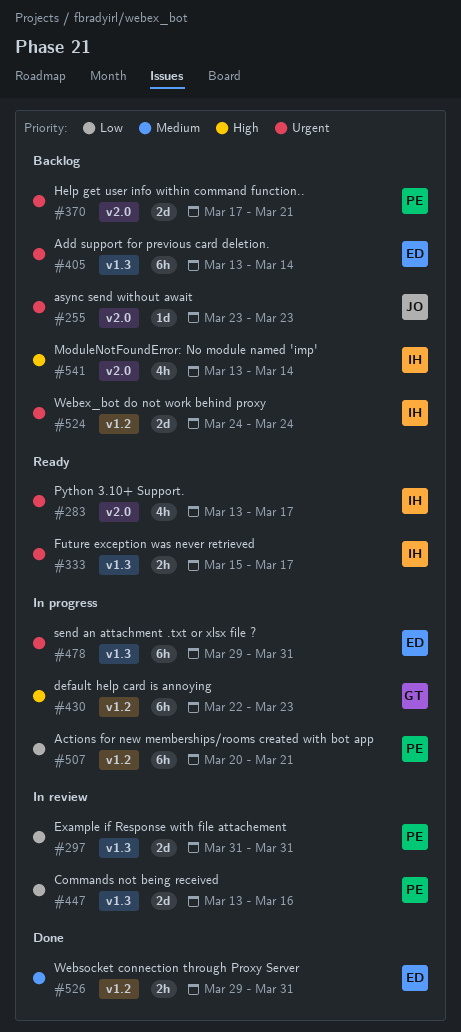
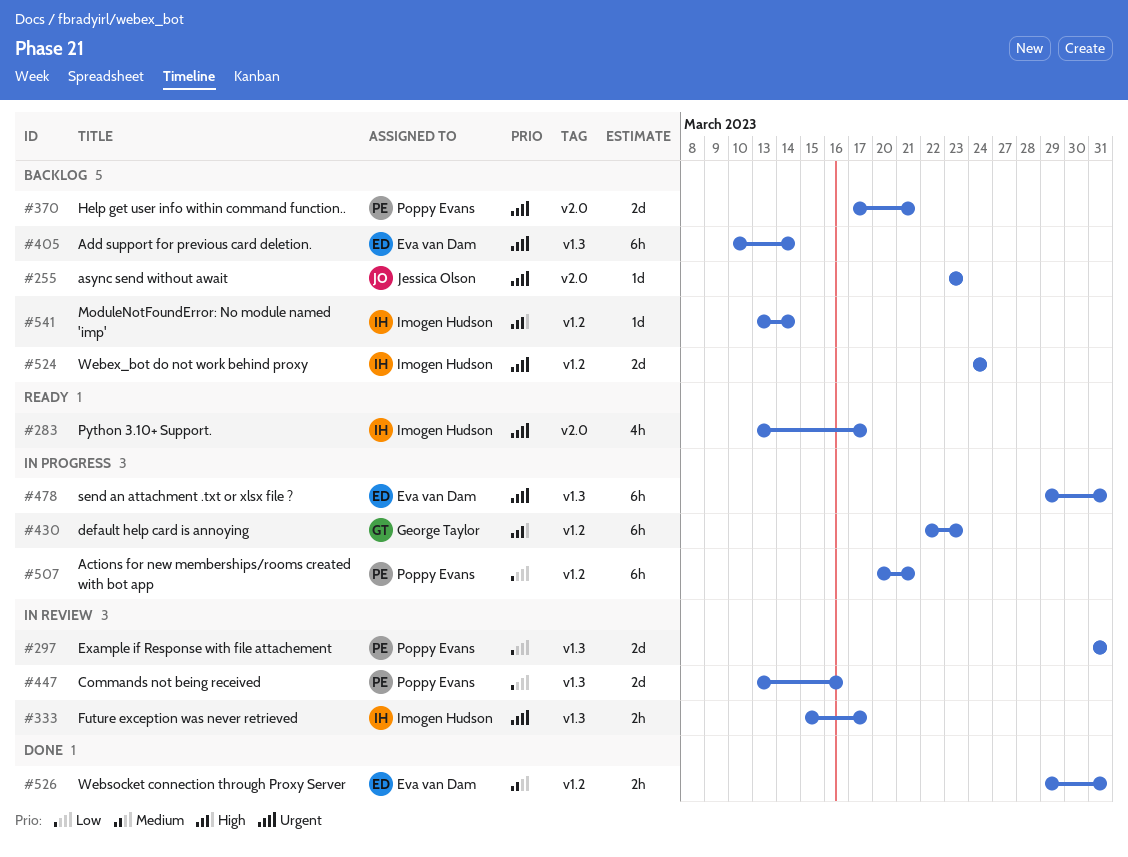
#333, status: Ready -> In review
#405, start: Mar 13 -> Mar 10
#541, label: v2.0 -> v1.2
#541, estimate: 4h -> 1d

